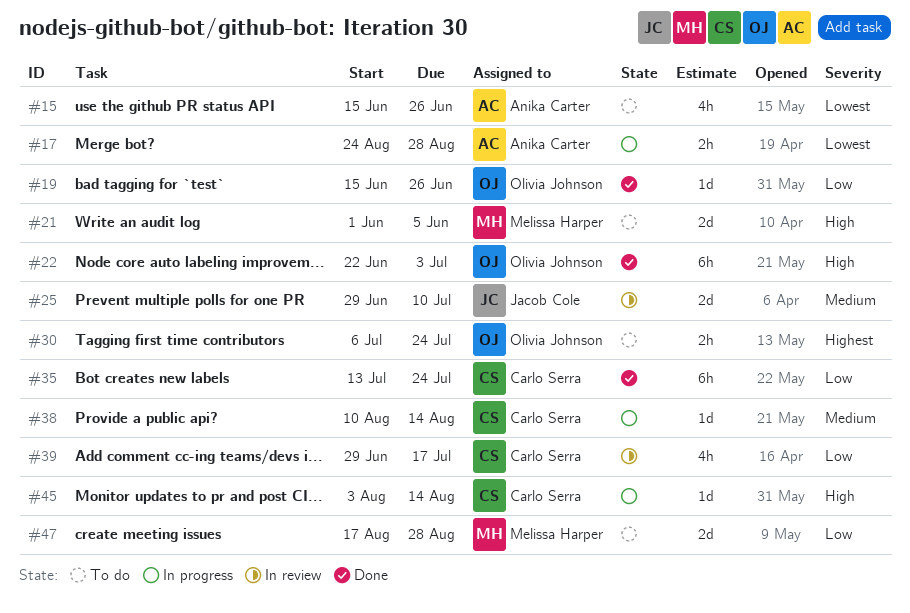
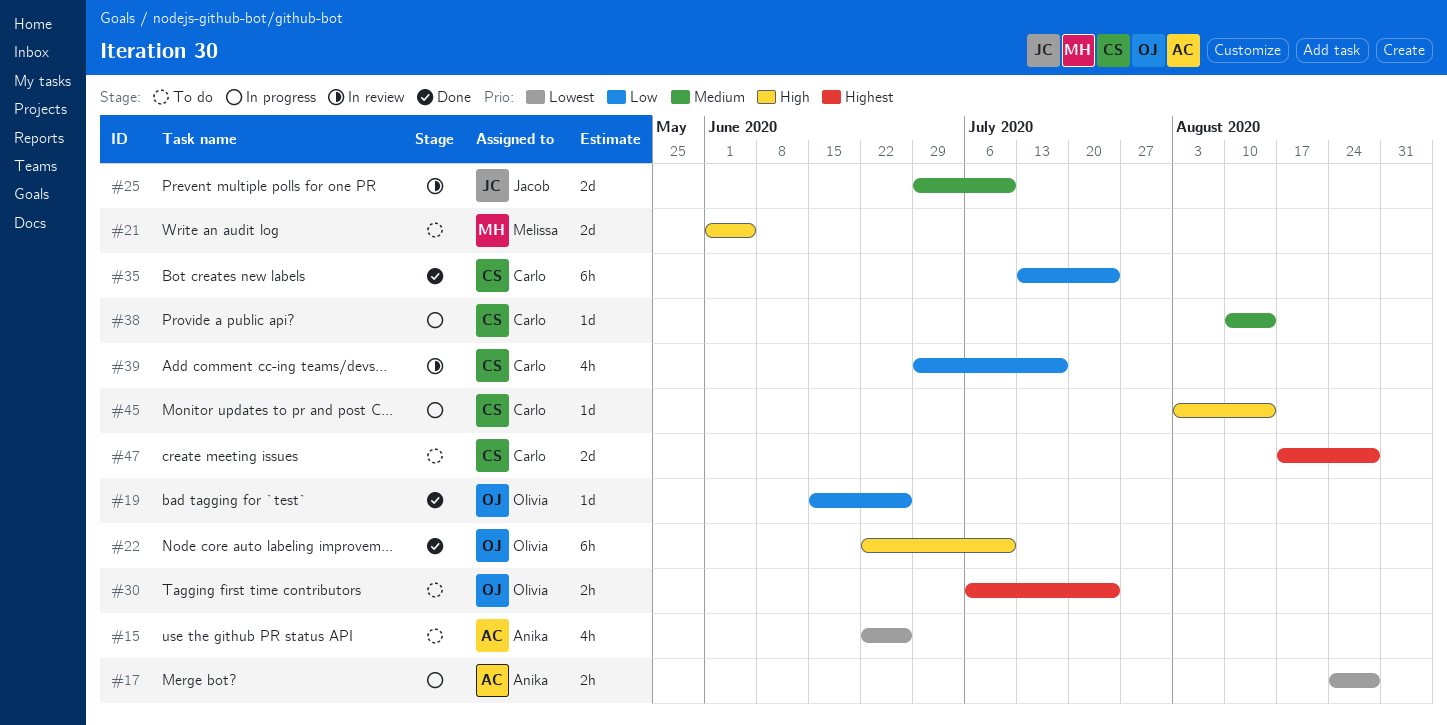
#15, start: Jun 15 -> Jun 22
#22, due: Jul 3 -> Jul 10
#47, owner: Melissa Harper -> Carlo Serra
#47, priority: Low -> Highest

